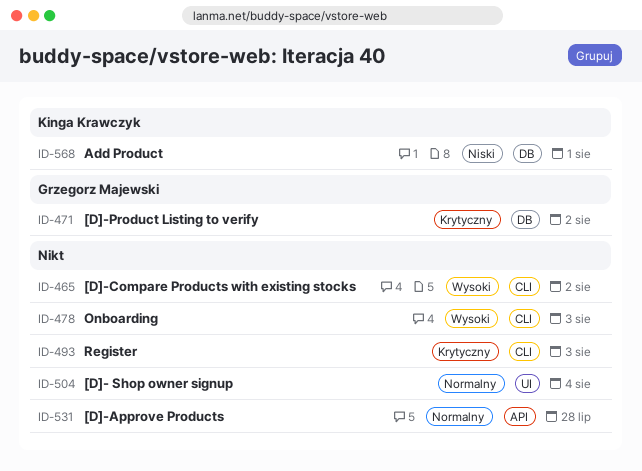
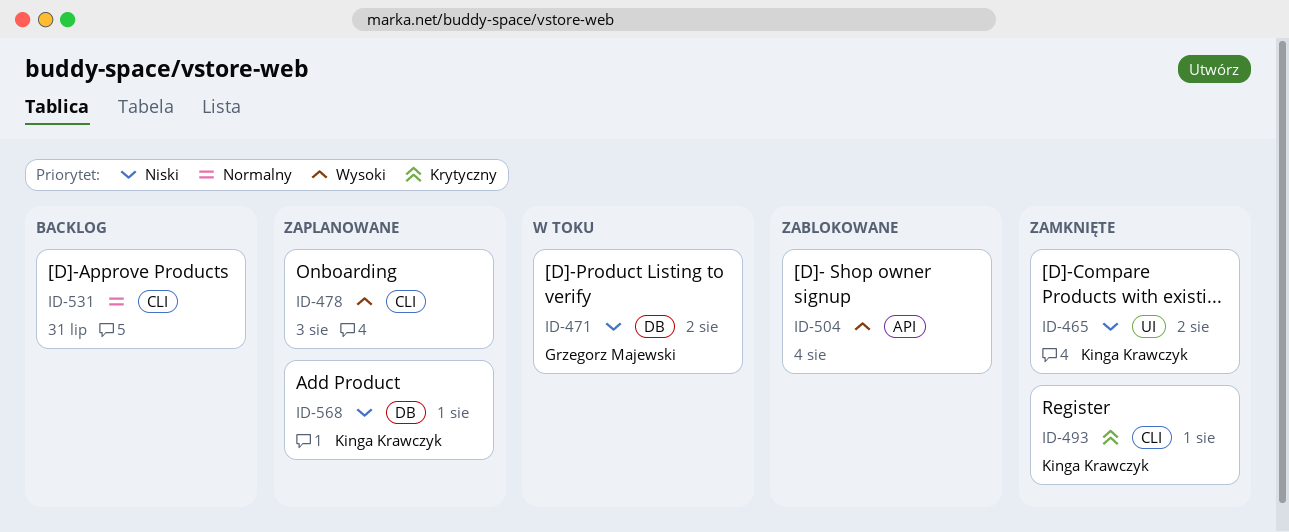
ID-465, owner: none -> Kinga Krawczyk
ID-465, priority: Wysoki -> Niski
ID-465, label: CLI -> UI
ID-471, priority: Krytyczny -> Niski
ID-493, owner: none -> Kinga Krawczyk
ID-493, due: Aug 3 -> Aug 1
ID-504, priority: Normalny -> Wysoki
ID-504, label: UI -> API
ID-531, label: API -> CLI
ID-531, due: Jul 28 -> Jul 31

